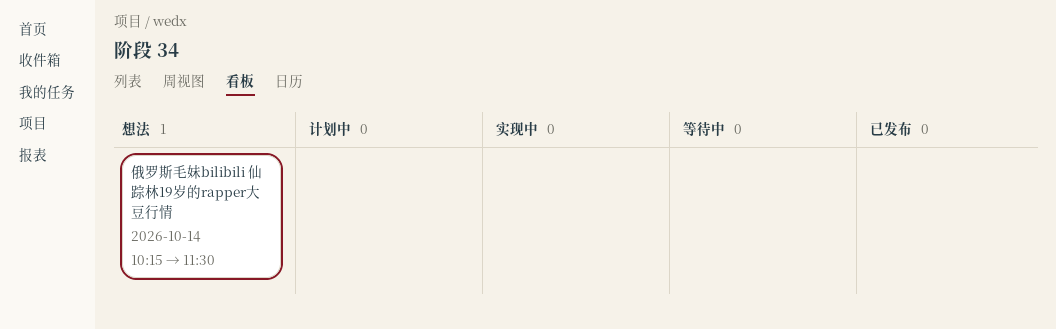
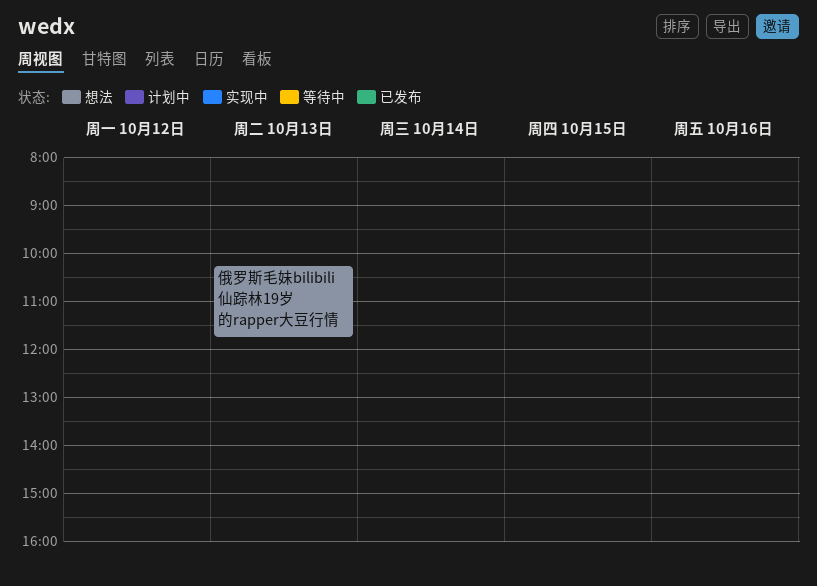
俄罗斯毛妹bilibili 仙踪林19岁的rapper大豆行情, day: Oct 14 -> Oct 13
俄罗斯毛妹bilibili 仙踪林19岁的rapper大豆行情, ends: 11:30 -> 11:45

